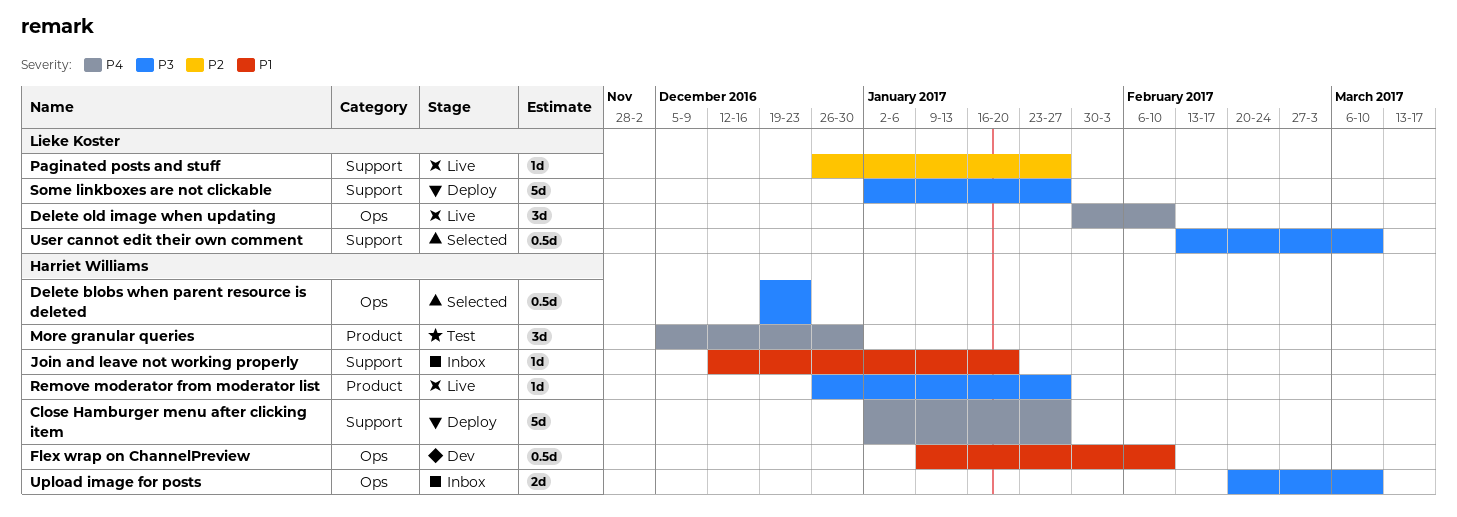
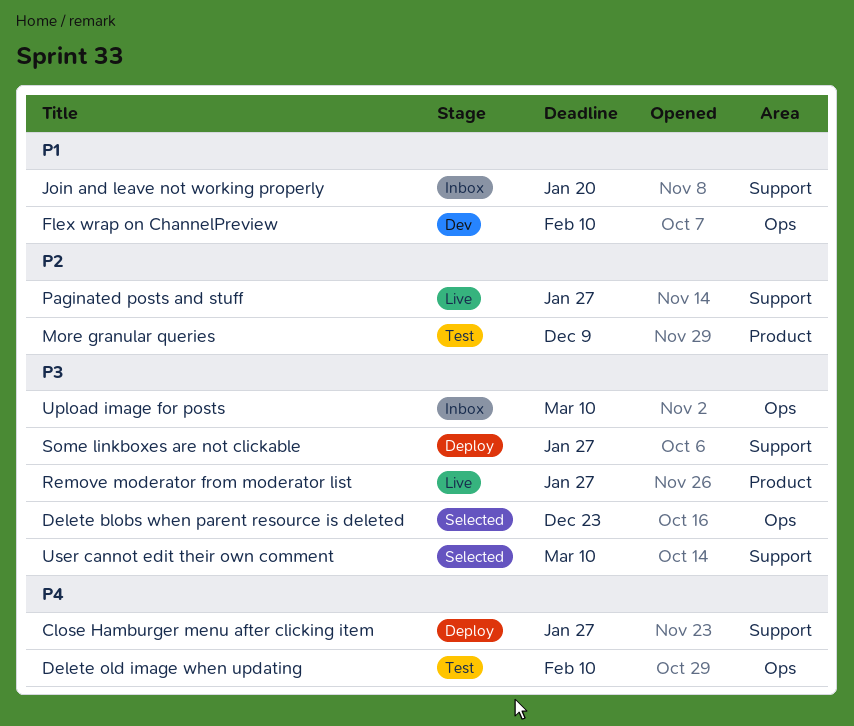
Delete old image when updating, status: Live -> Test
More granular queries, priority: P4 -> P2
More granular queries, due: Dec 30 -> Dec 9

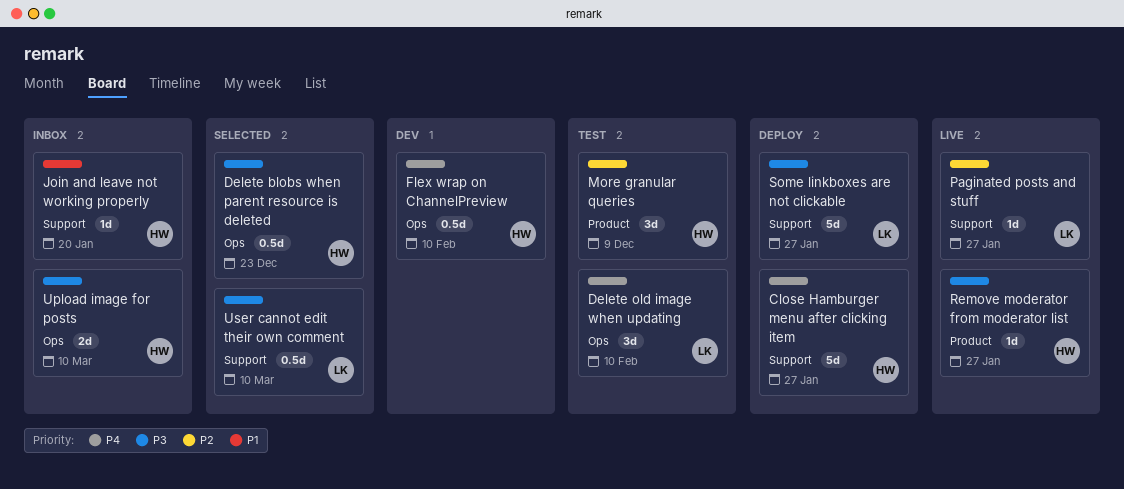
Flex wrap on ChannelPreview, priority: P1 -> P4

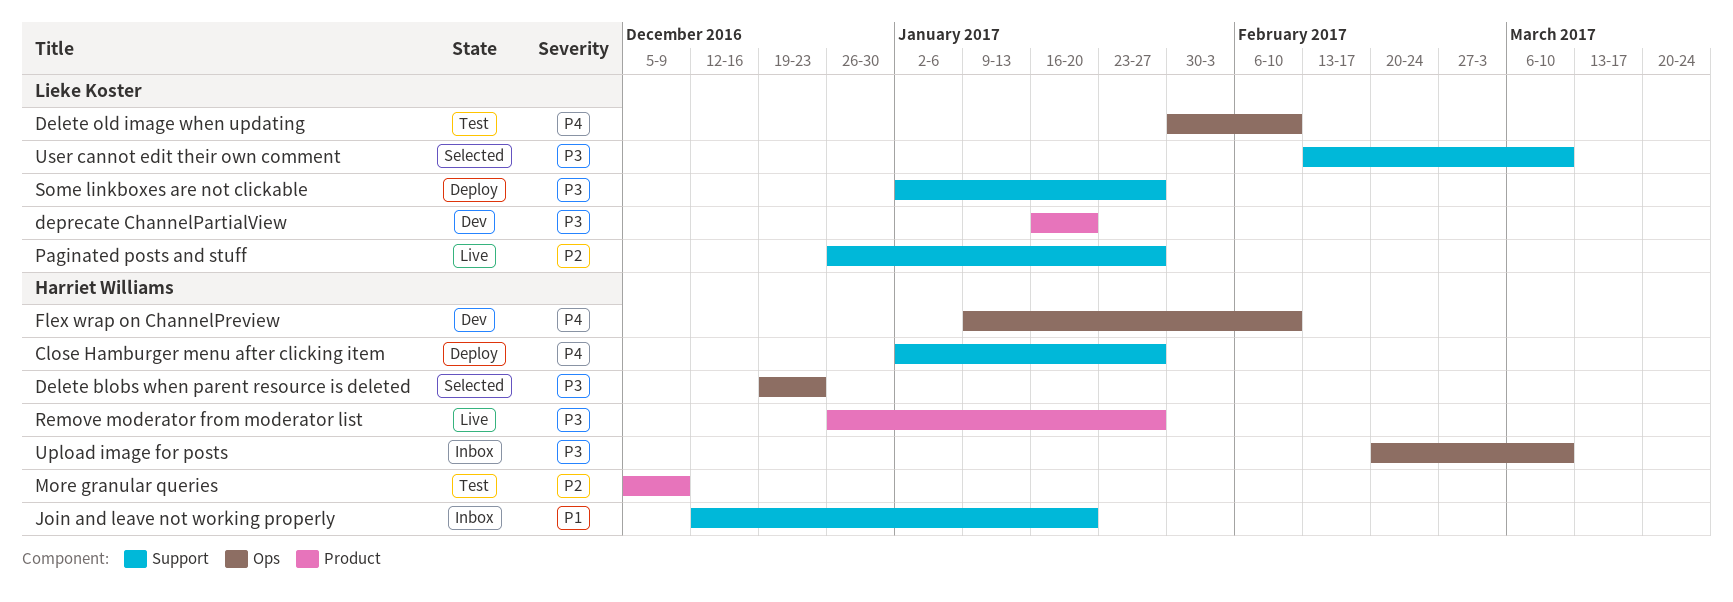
deprecate ChannelPartialView: none -> present

